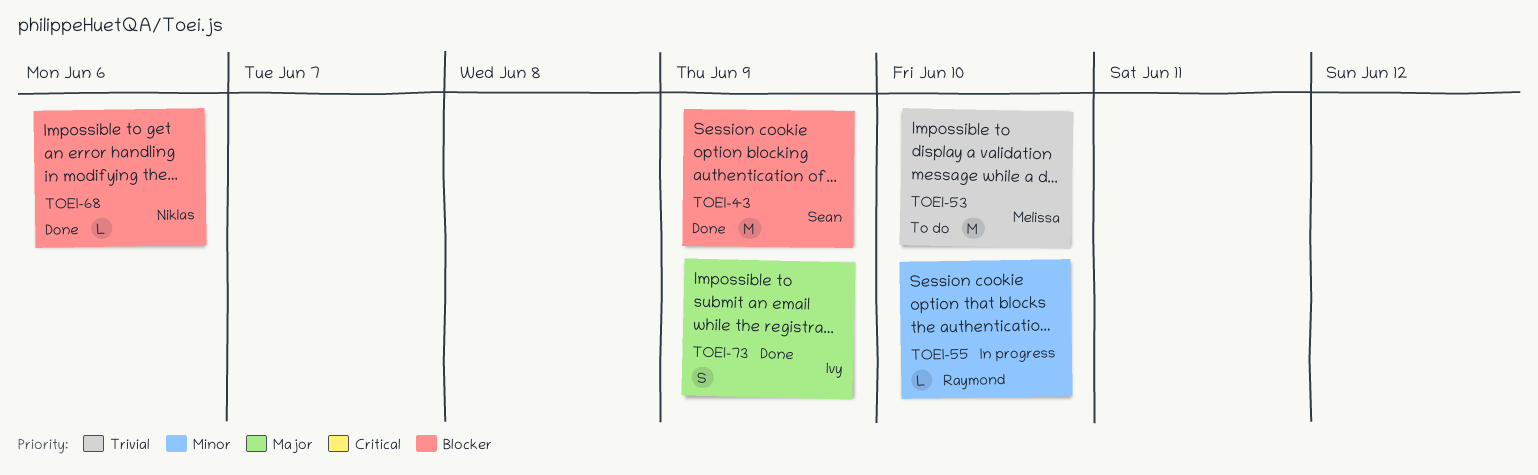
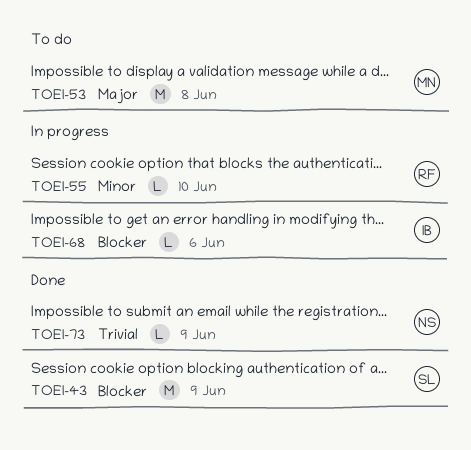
TOEI-53, priority: Trivial -> Major
TOEI-53, due: Jun 10 -> Jun 8
TOEI-68, status: Done -> In progress
TOEI-68, owner: Niklas -> Ivy
TOEI-73, owner: Ivy -> Niklas
TOEI-73, priority: Major -> Trivial
TOEI-73, estimate: S -> L

